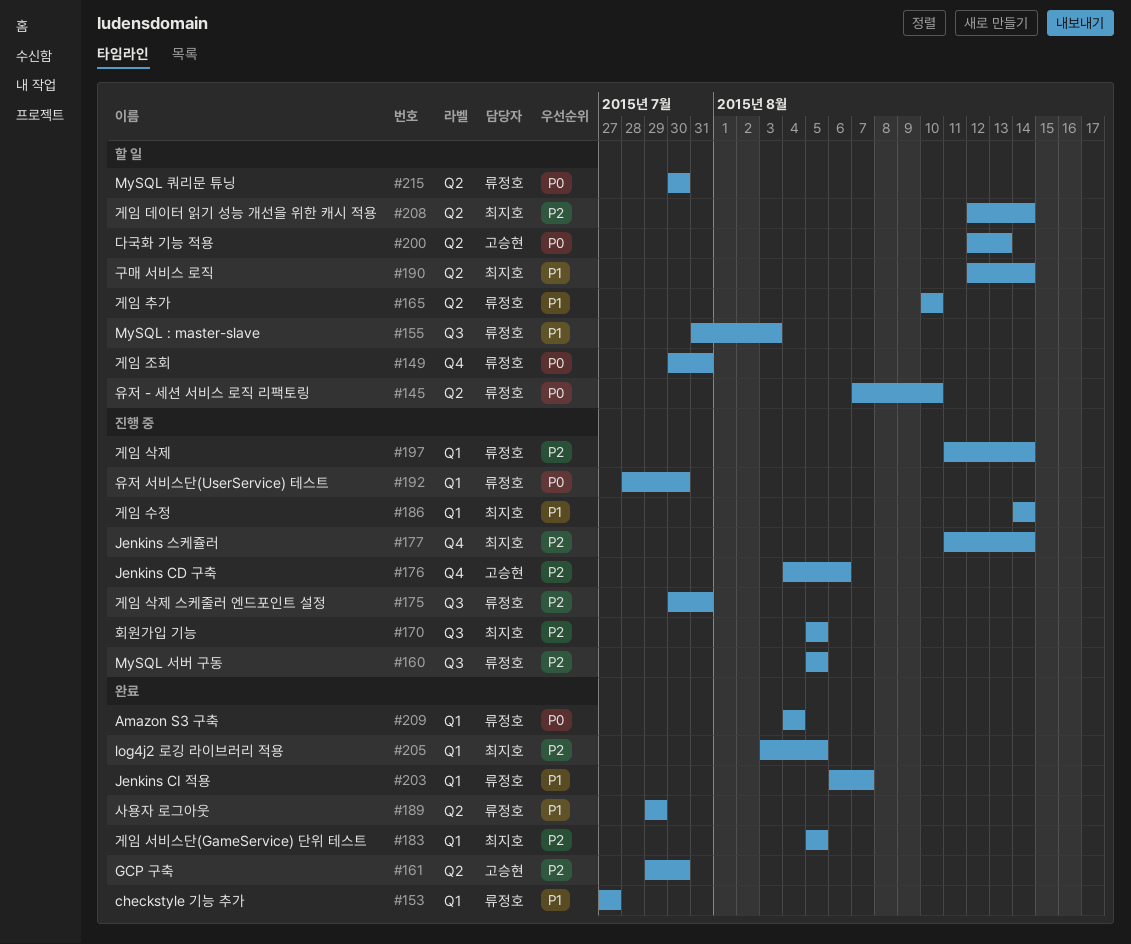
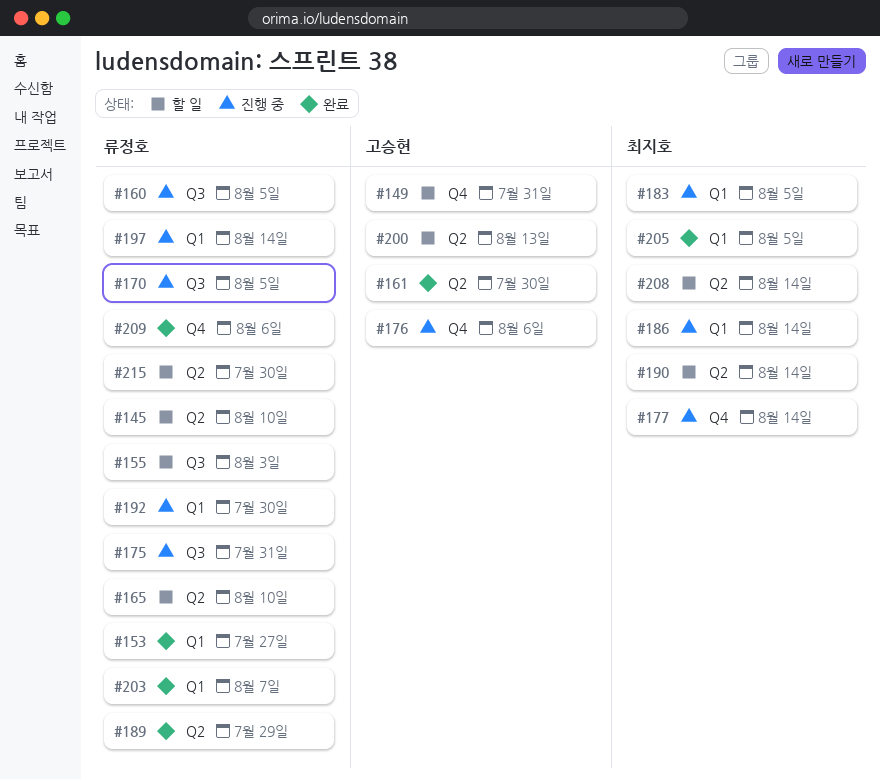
#149, owner: 류정호 -> 고승현
#170, owner: 최지호 -> 류정호
#183, status: 완료 -> 진행 중
#209, label: Q1 -> Q4
#209, due: Aug 4 -> Aug 6

